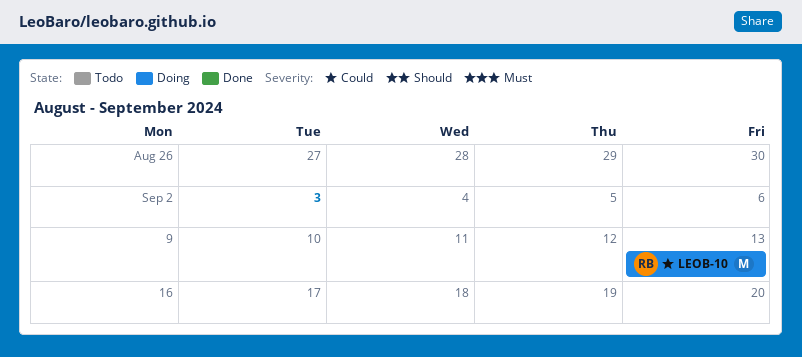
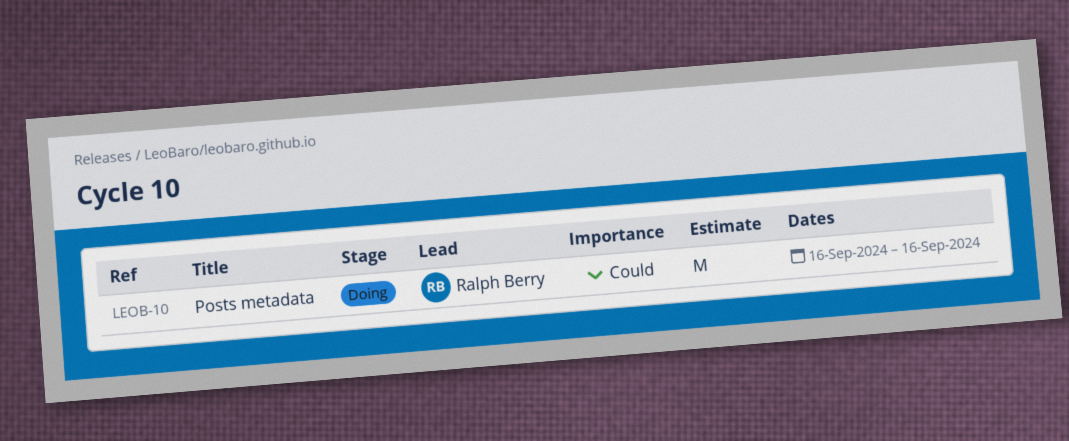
LEOB-10, start: Sep 13 -> Sep 16
LEOB-10, due: Sep 13 -> Sep 16

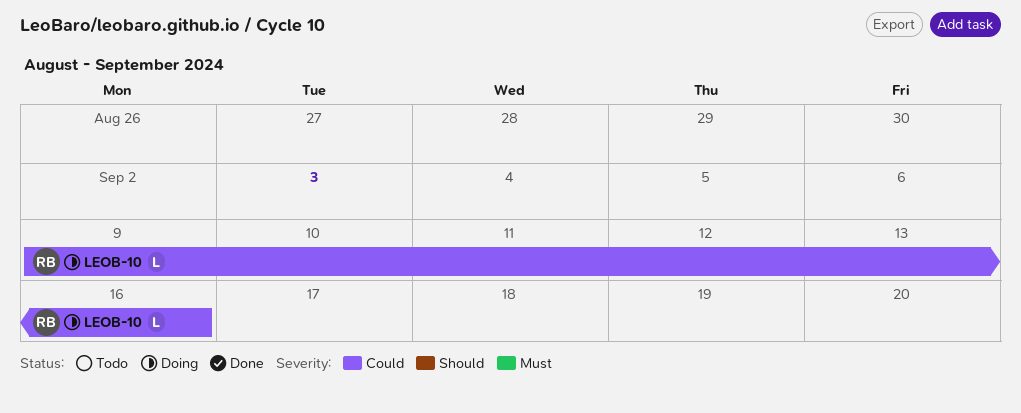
LEOB-10, estimate: M -> L
LEOB-10, start: Sep 16 -> Sep 9

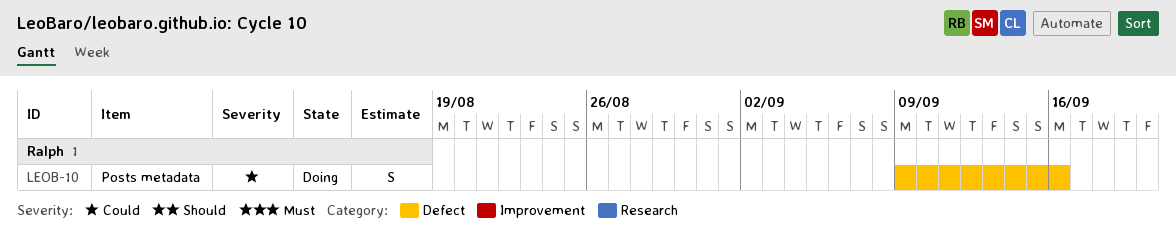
LEOB-10, estimate: L -> S

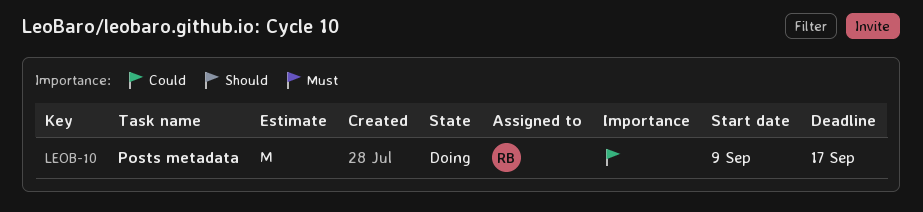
LEOB-10, estimate: S -> M
LEOB-10, due: Sep 16 -> Sep 17

